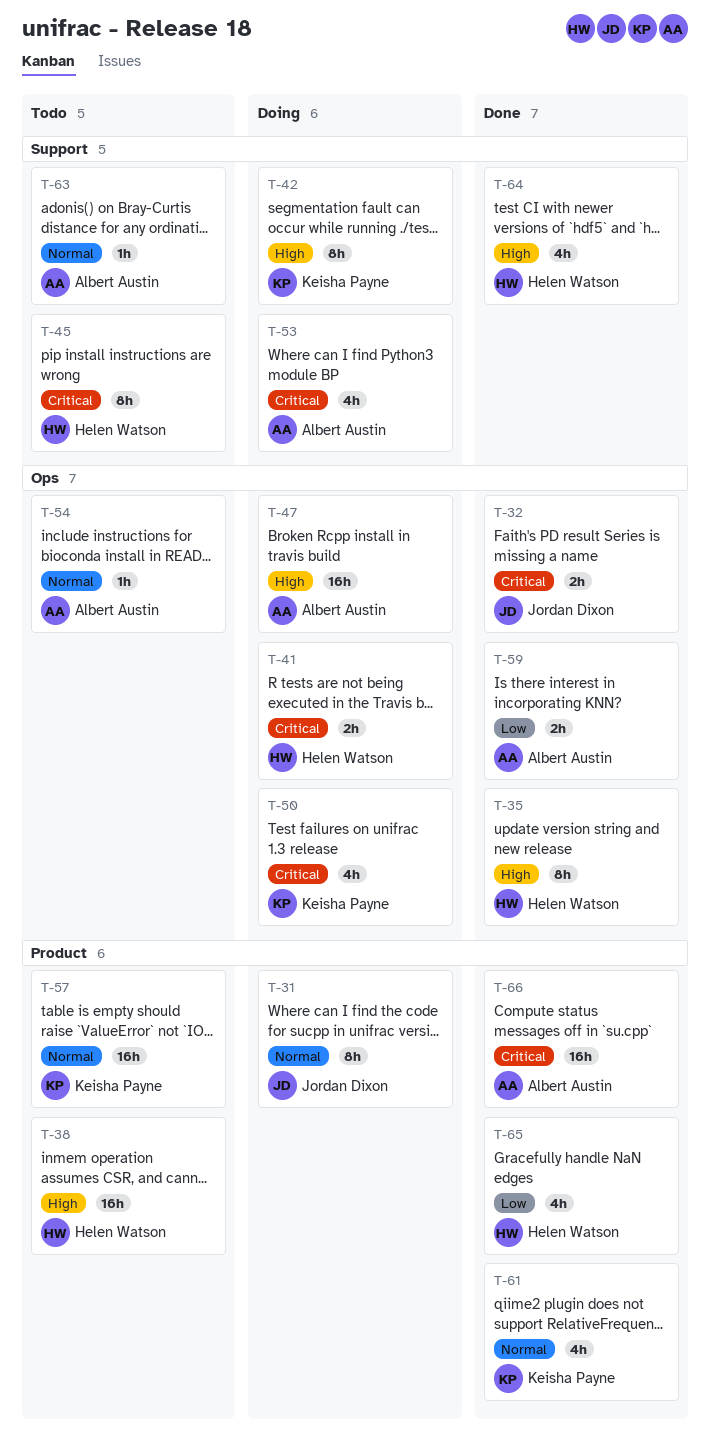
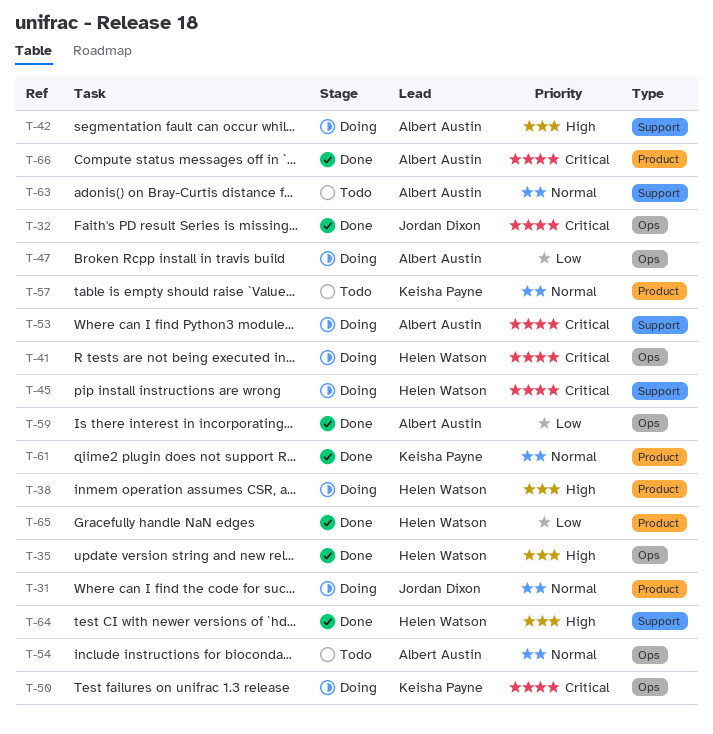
T-38, status: Todo -> Doing
T-42, owner: Keisha Payne -> Albert Austin
T-45, status: Todo -> Doing
T-47, priority: High -> Low

